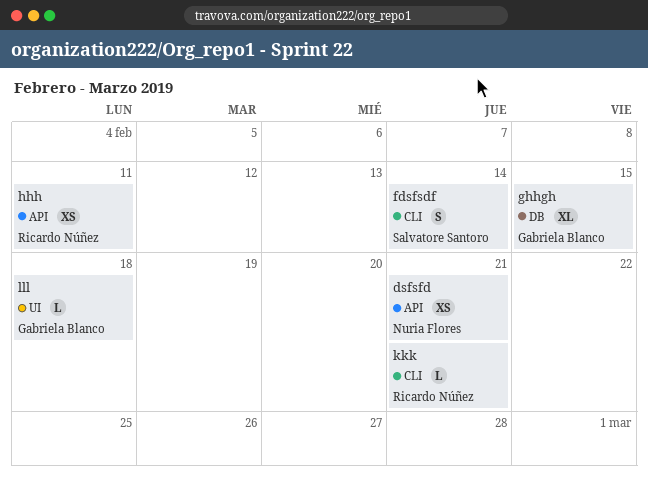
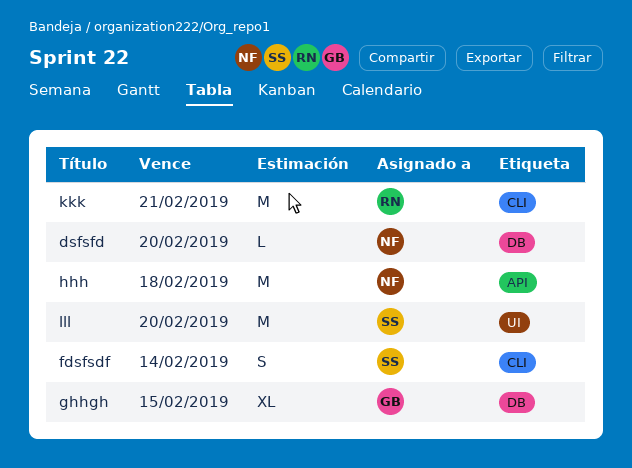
dsfsfd, label: API -> DB
dsfsfd, estimate: XS -> L
dsfsfd, due: Feb 21 -> Feb 20
hhh, owner: Ricardo Núñez -> Nuria Flores
hhh, estimate: XS -> M
hhh, due: Feb 11 -> Feb 18
kkk, estimate: L -> M
lll, owner: Gabriela Blanco -> Salvatore Santoro
lll, estimate: L -> M
lll, due: Feb 18 -> Feb 20

